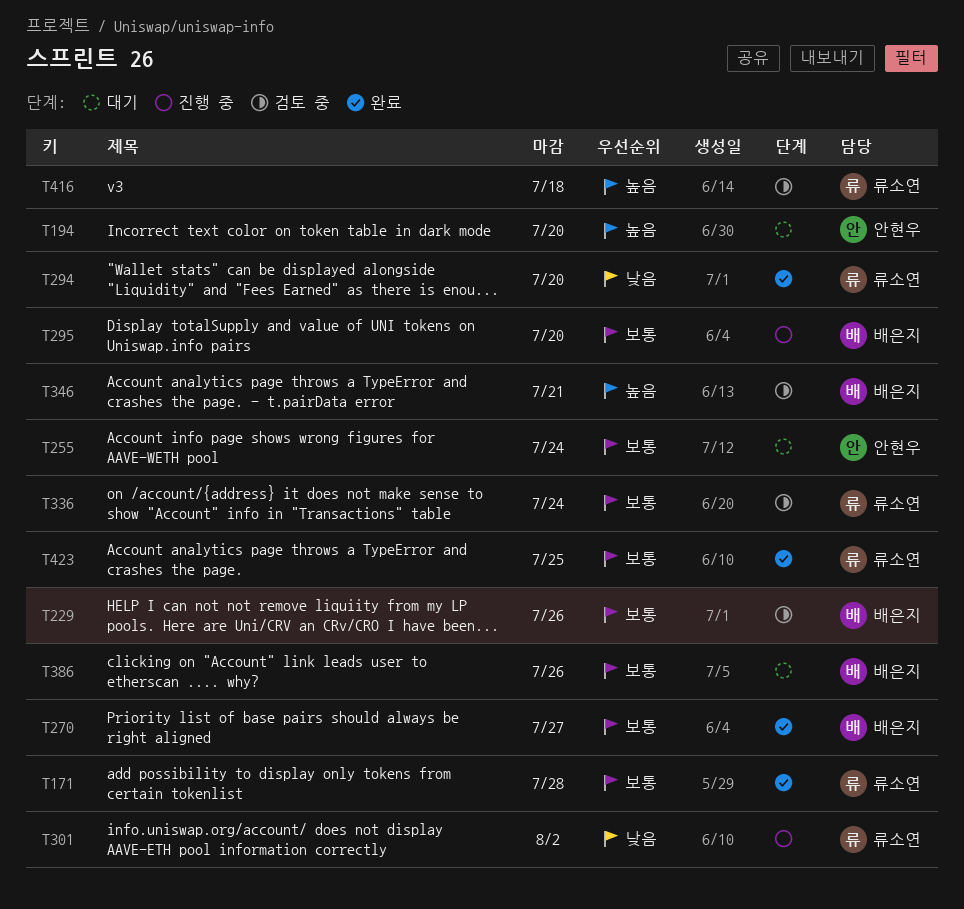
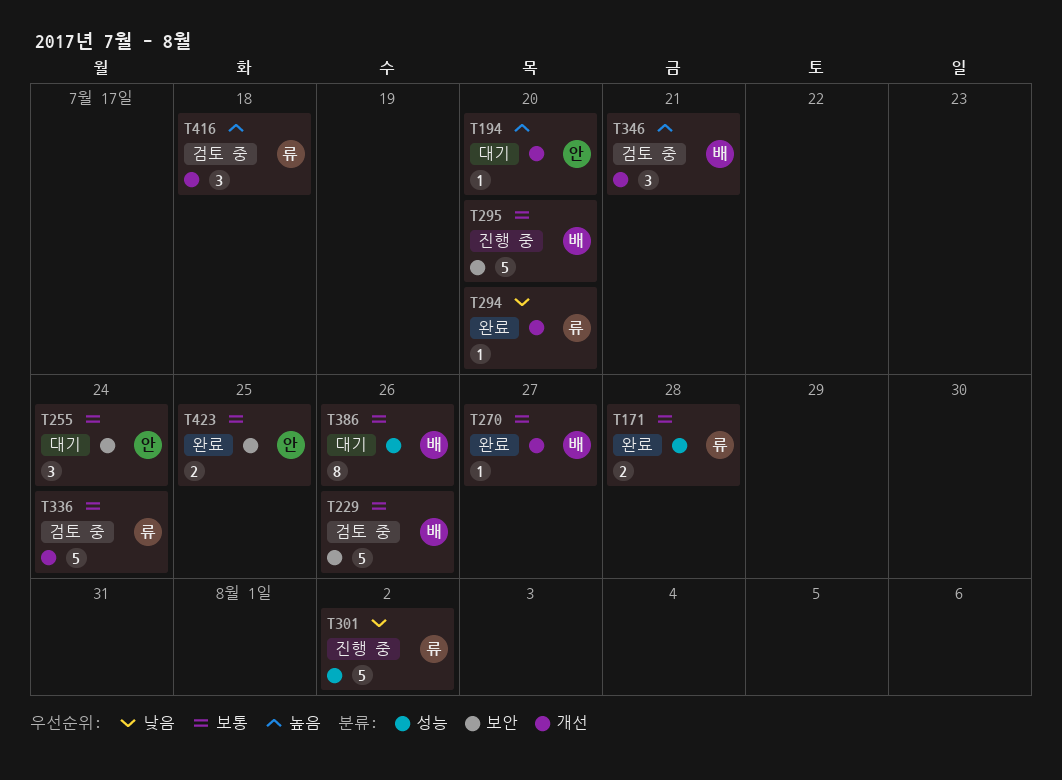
T423, owner: 류소연 -> 안현우

